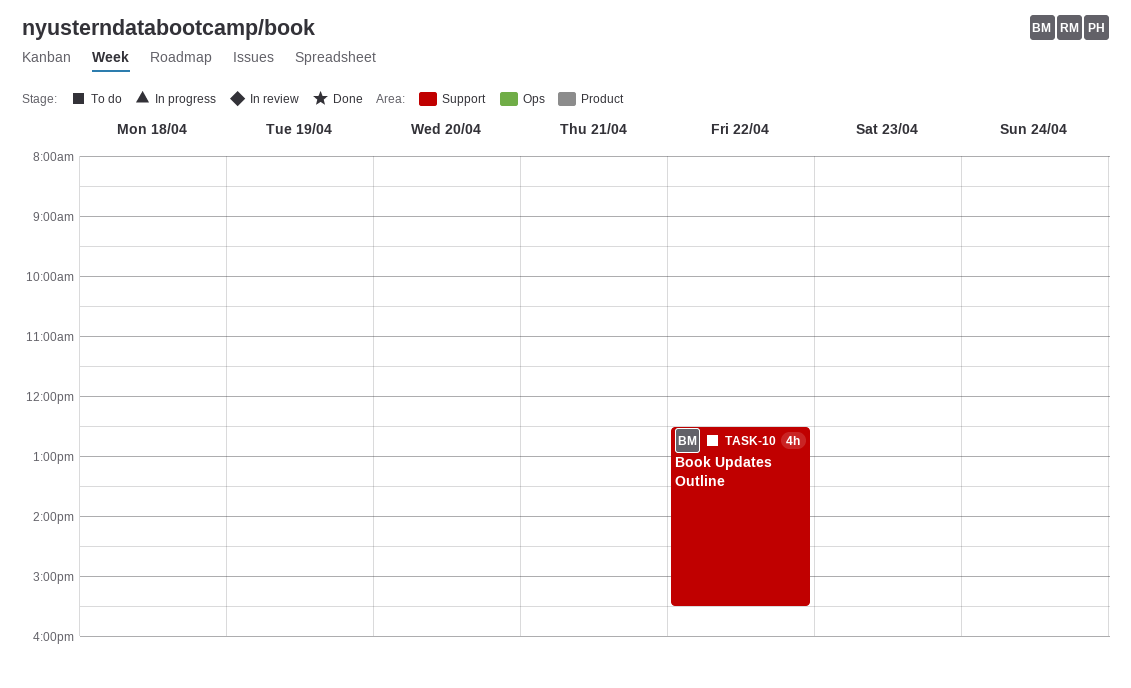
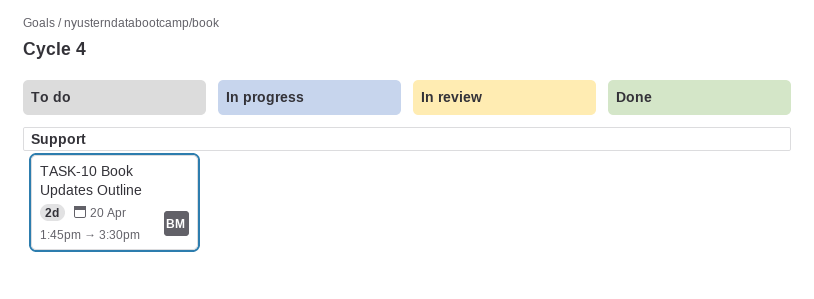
TASK-10, estimate: 4h -> 2d
TASK-10, day: Apr 22 -> Apr 20
TASK-10, begins: 12:30 -> 13:45

